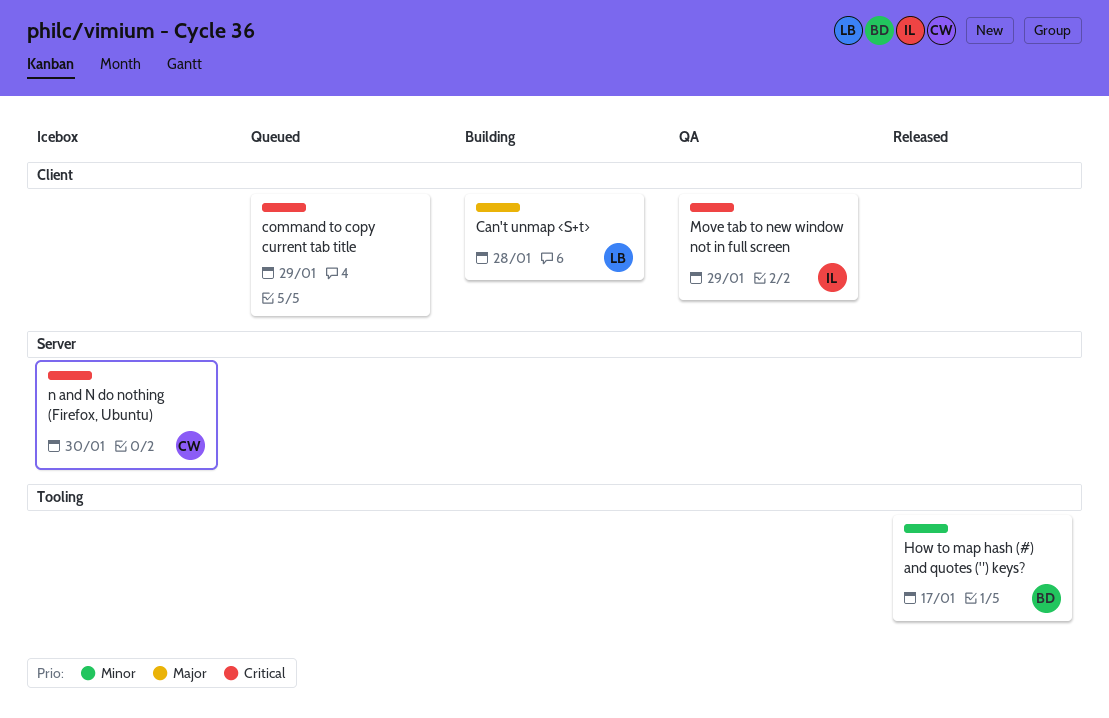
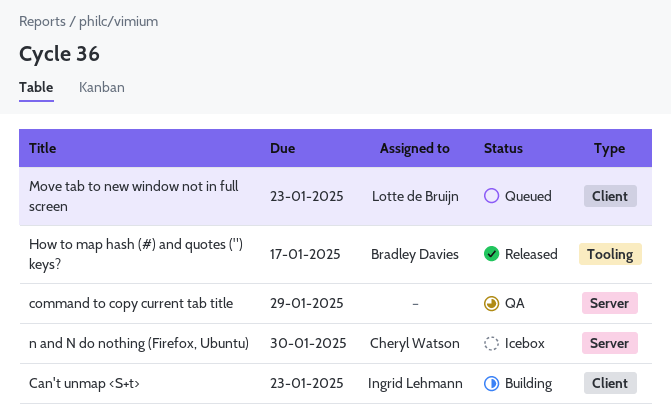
Can't unmap <S+t>, owner: Lotte de Bruijn -> Ingrid Lehmann
Can't unmap <S+t>, due: Jan 28 -> Jan 23
command to copy current tab title, status: Queued -> QA
command to copy current tab title, label: Client -> Server
Move tab to new window not in full screen, status: QA -> Queued
Move tab to new window not in full screen, owner: Ingrid Lehmann -> Lotte de Bruijn
Move tab to new window not in full screen, due: Jan 29 -> Jan 23

